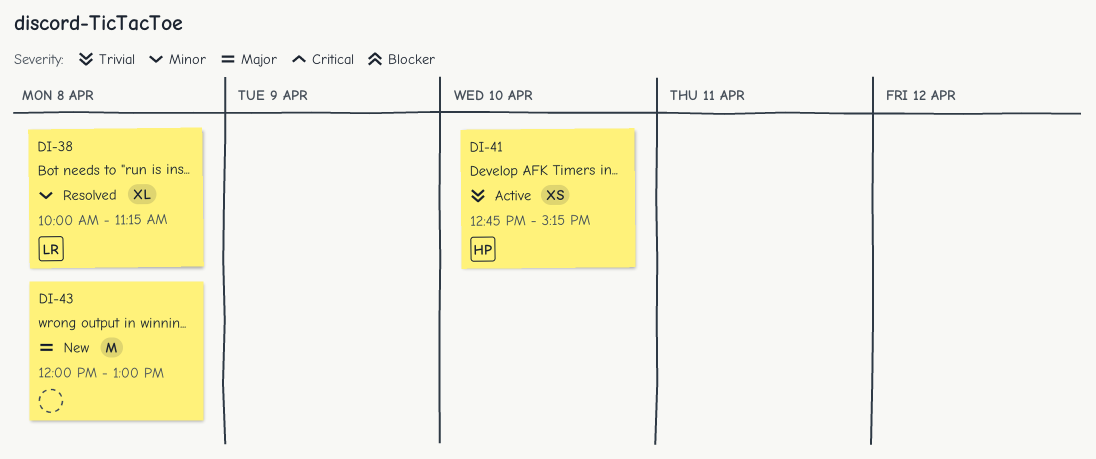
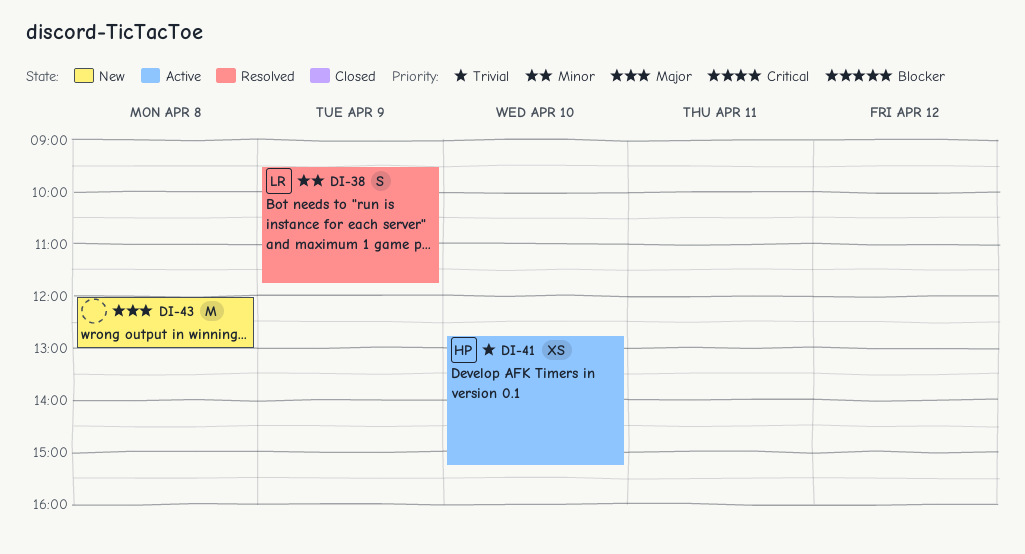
DI-38, estimate: XL -> S
DI-38, day: Apr 8 -> Apr 9
DI-38, begins: 10:00 -> 09:30
DI-38, ends: 11:15 -> 11:45

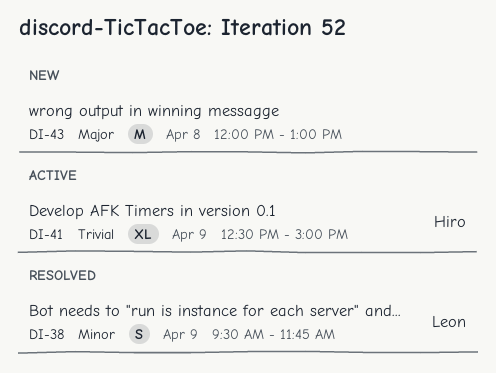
DI-41, estimate: XS -> XL
DI-41, day: Apr 10 -> Apr 9
DI-41, begins: 12:45 -> 12:30
DI-41, ends: 15:15 -> 15:00

